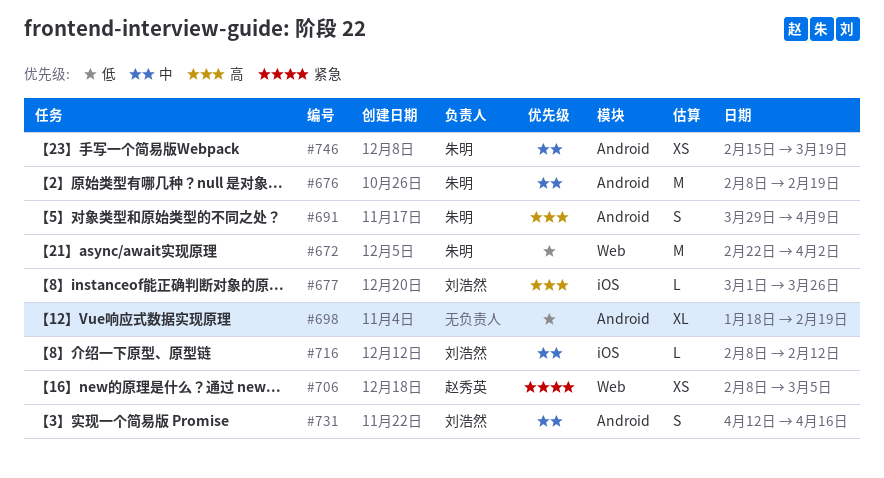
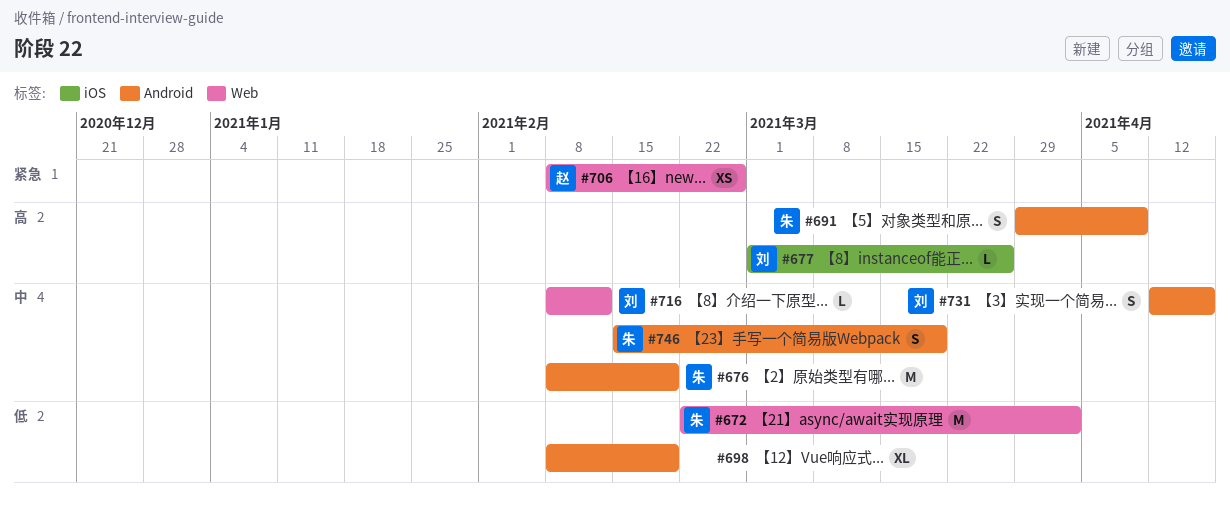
#698, start: Jan 18 -> Feb 8
#706, due: Mar 5 -> Feb 26
#716, label: iOS -> Web
#746, estimate: XS -> S

